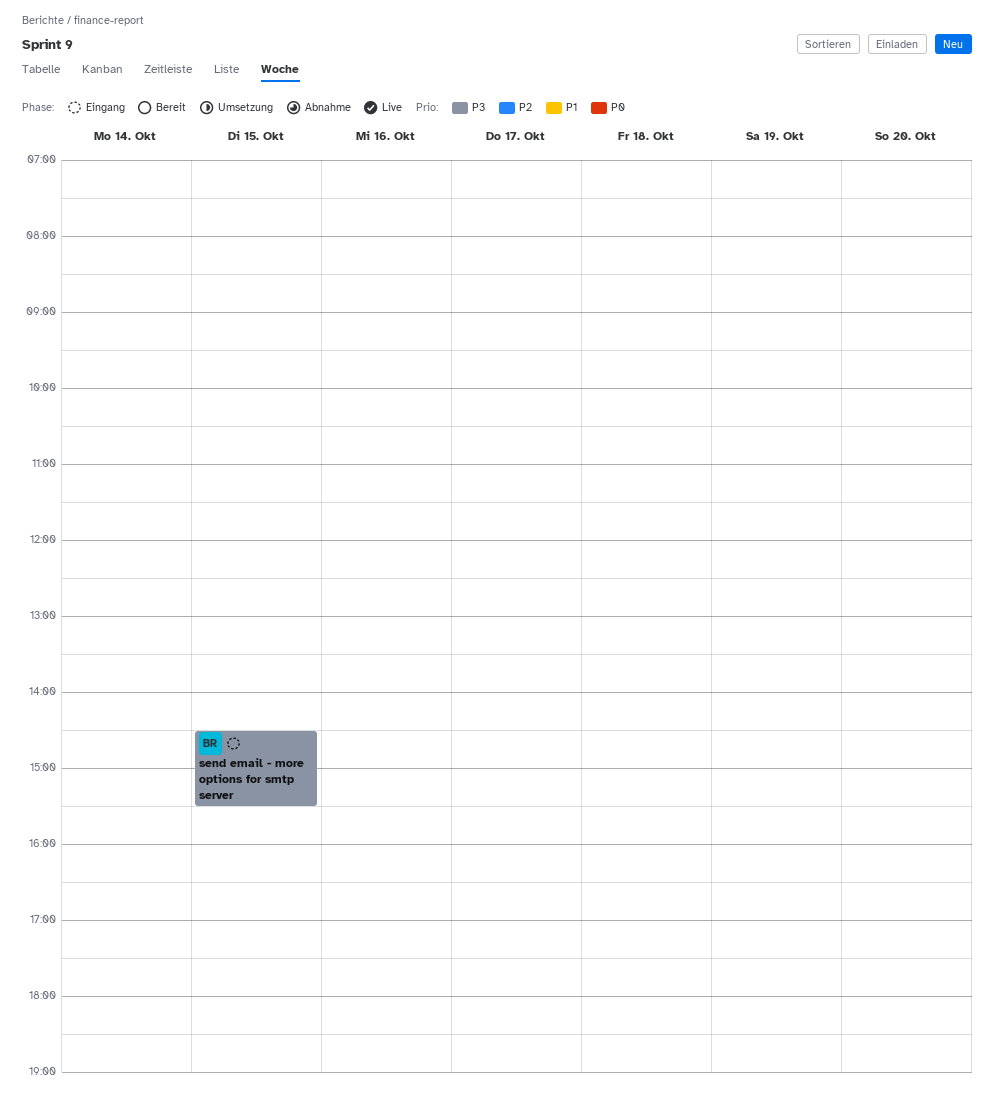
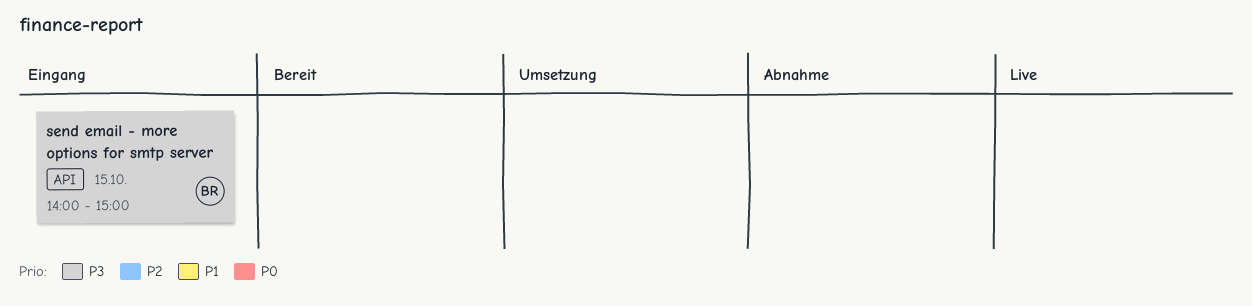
send email - more options for smtp server, begins: 14:30 -> 14:00
send email - more options for smtp server, ends: 15:30 -> 15:00

